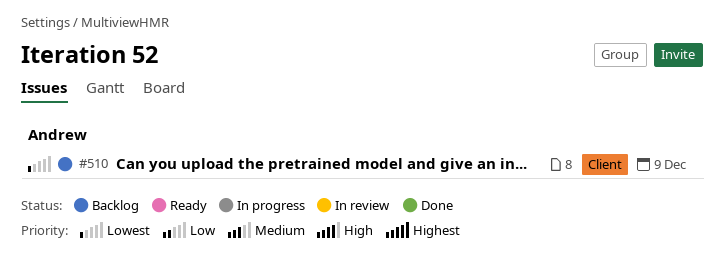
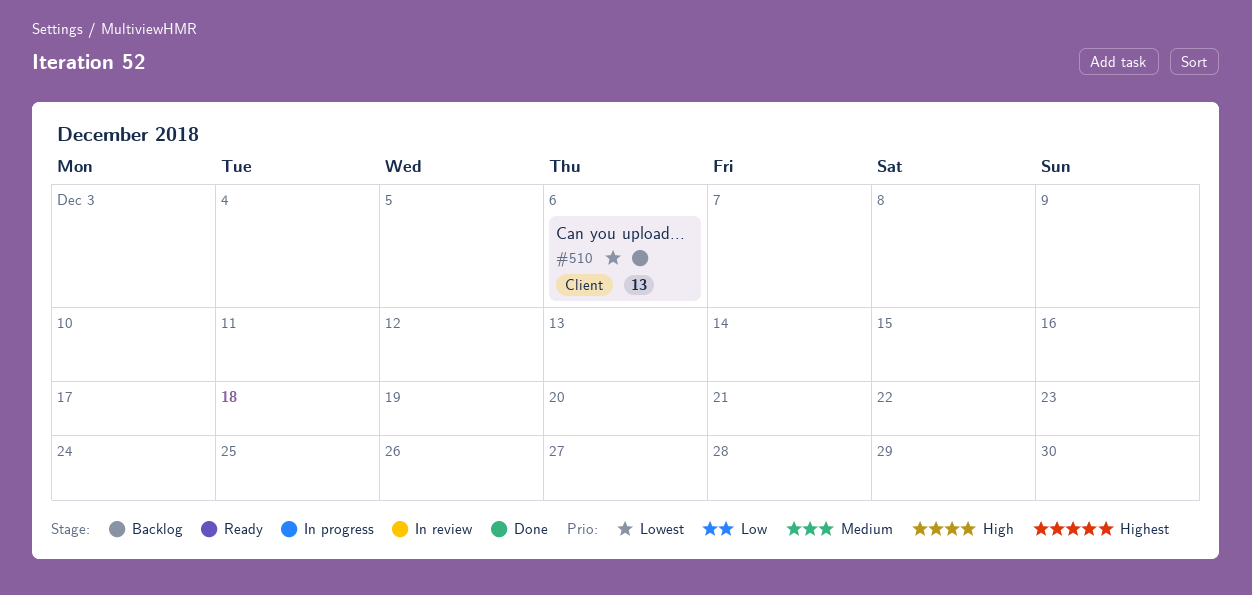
#510, due: Dec 9 -> Dec 6

